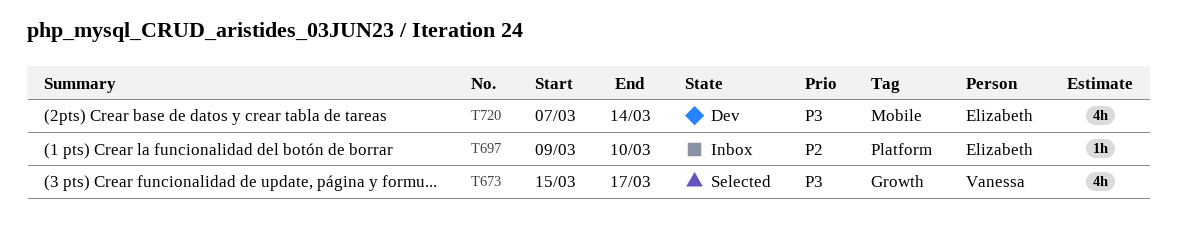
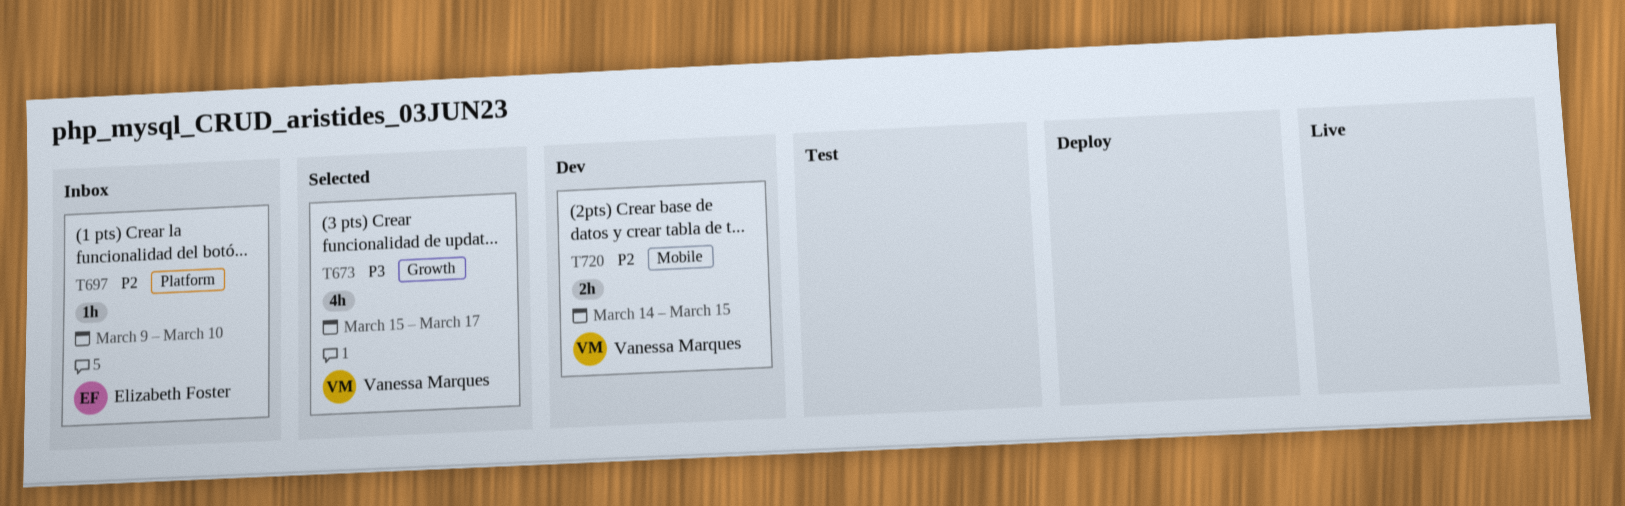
T720, owner: Elizabeth Foster -> Vanessa Marques
T720, priority: P3 -> P2
T720, estimate: 4h -> 2h
T720, start: Mar 7 -> Mar 14
T720, due: Mar 14 -> Mar 15

